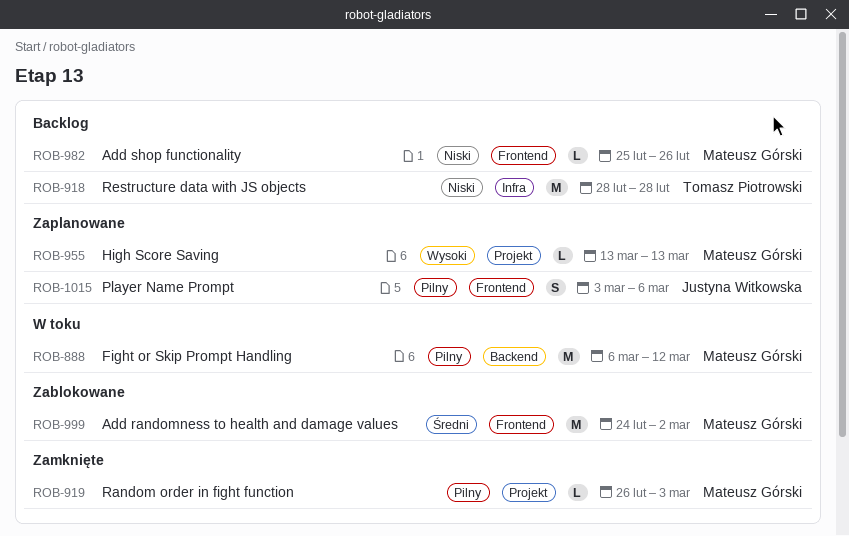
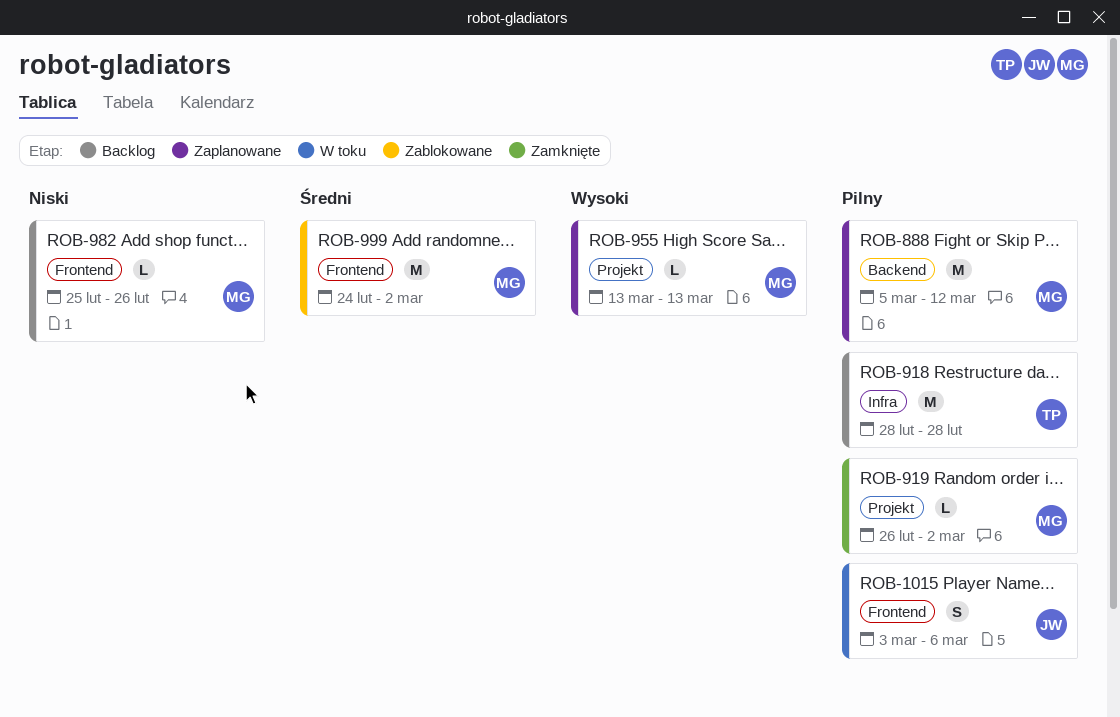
ROB-888, status: W toku -> Zaplanowane
ROB-888, start: Mar 6 -> Mar 5
ROB-918, priority: Niski -> Pilny
ROB-919, due: Mar 3 -> Mar 2
ROB-1015, status: Zaplanowane -> W toku

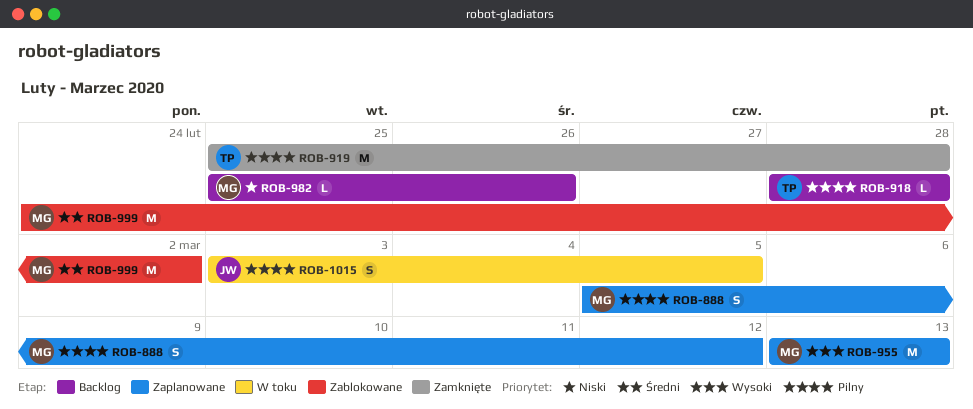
ROB-888, estimate: M -> S
ROB-918, estimate: M -> L
ROB-919, owner: MG -> TP
ROB-919, estimate: L -> M
ROB-919, start: Feb 26 -> Feb 25
ROB-919, due: Mar 2 -> Feb 28
ROB-955, estimate: L -> M
ROB-1015, due: Mar 6 -> Mar 5

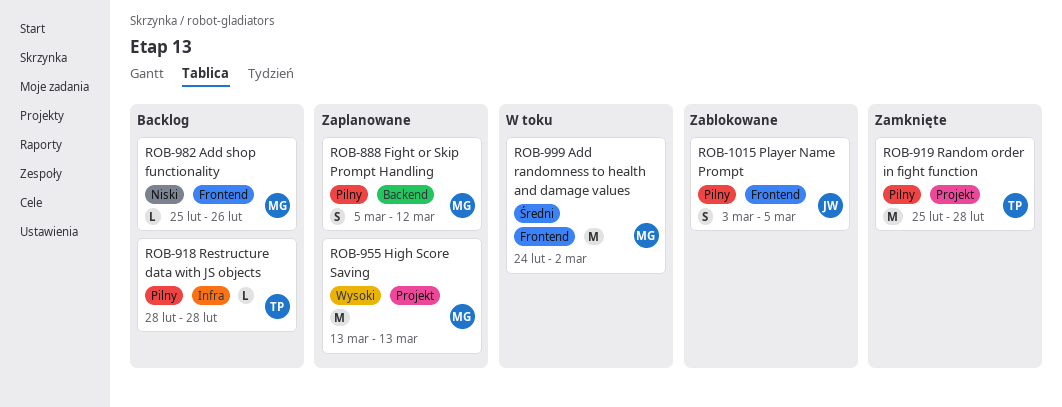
ROB-999, status: Zablokowane -> W toku
ROB-1015, status: W toku -> Zablokowane

